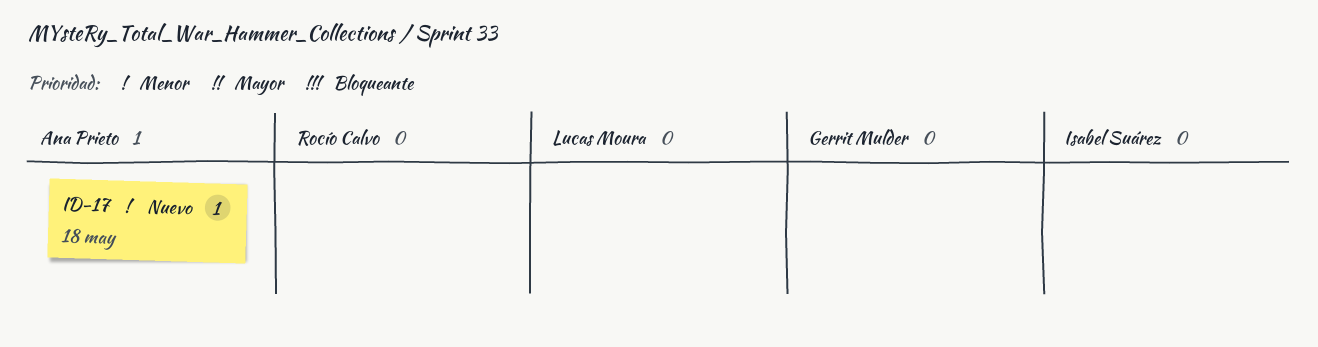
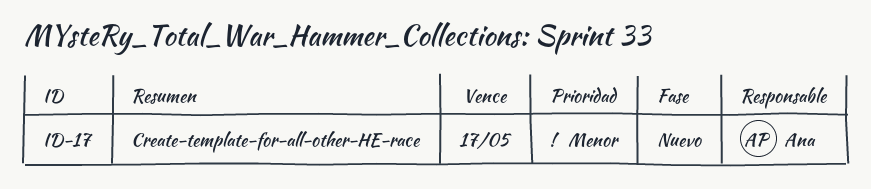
ID-17, due: May 18 -> May 17

